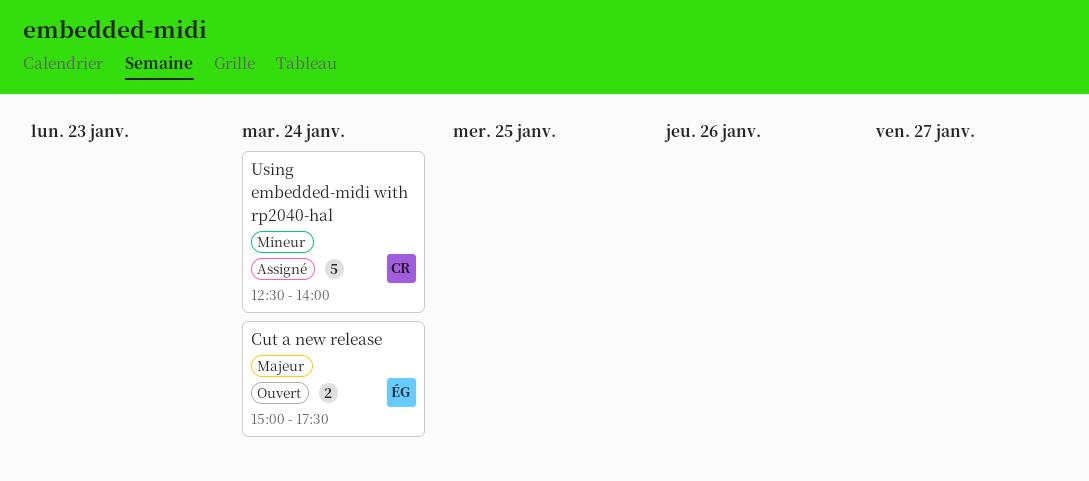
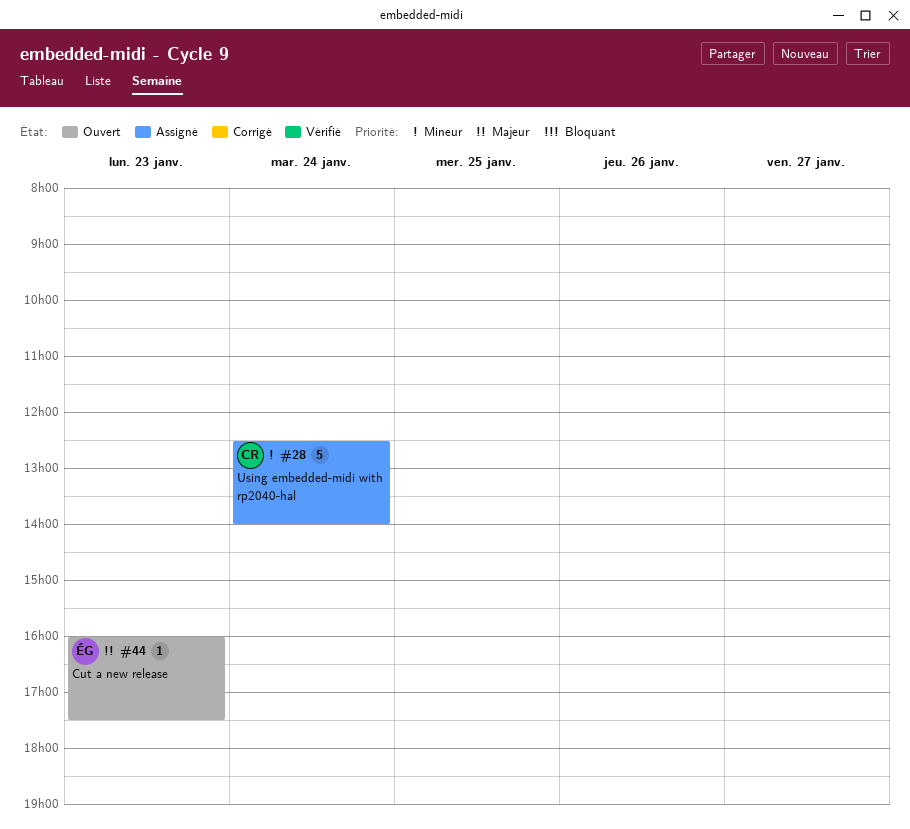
Cut a new release, estimate: 2 -> 1
Cut a new release, day: Jan 24 -> Jan 23
Cut a new release, begins: 15:00 -> 16:00

